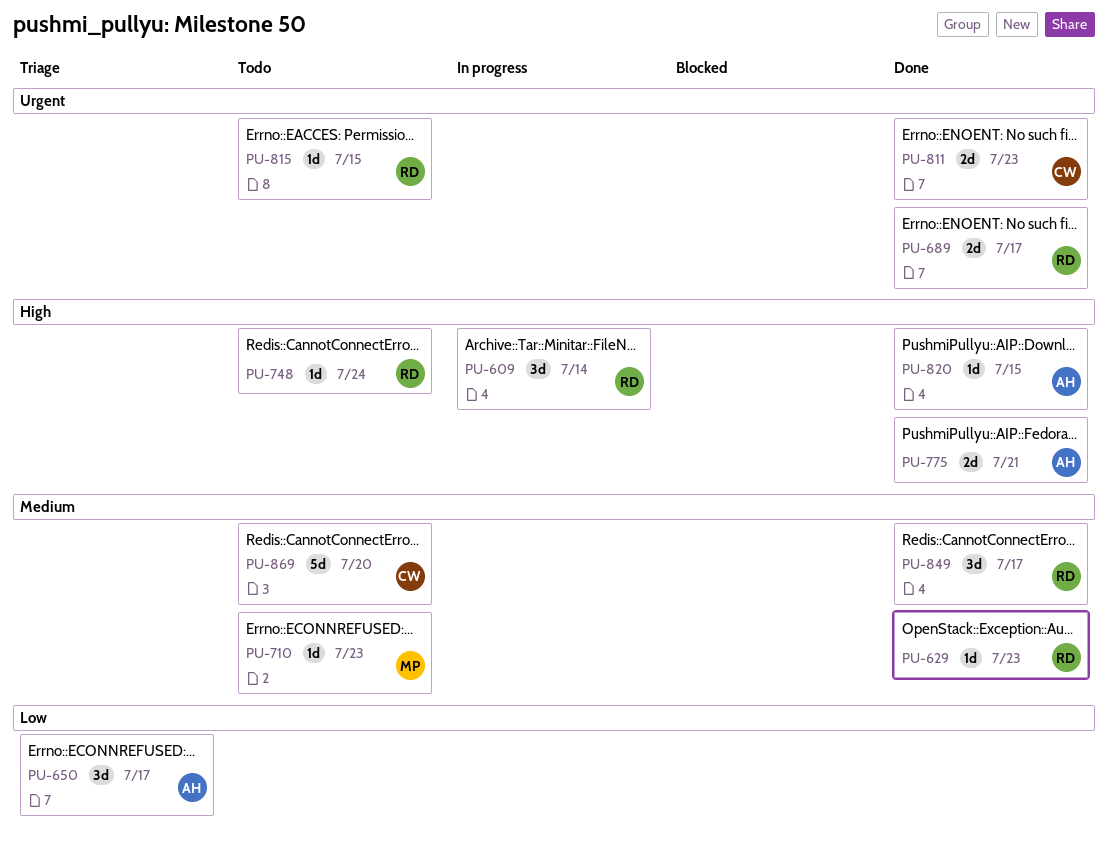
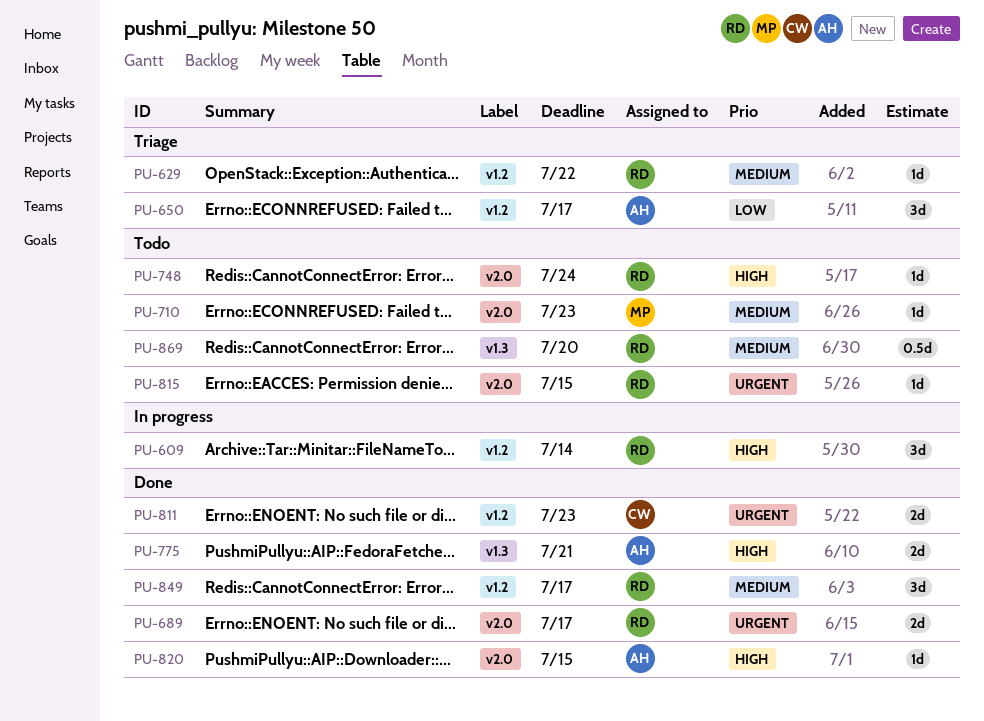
PU-629, status: Done -> Triage
PU-629, due: Jul 23 -> Jul 22
PU-869, owner: CW -> RD
PU-869, estimate: 5d -> 0.5d

